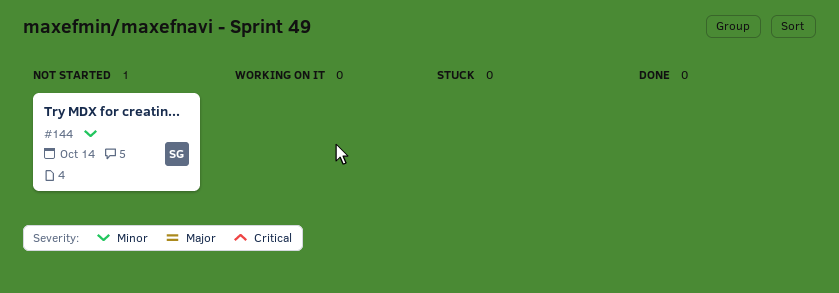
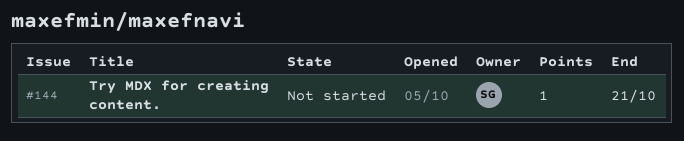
#144, due: Oct 14 -> Oct 21

